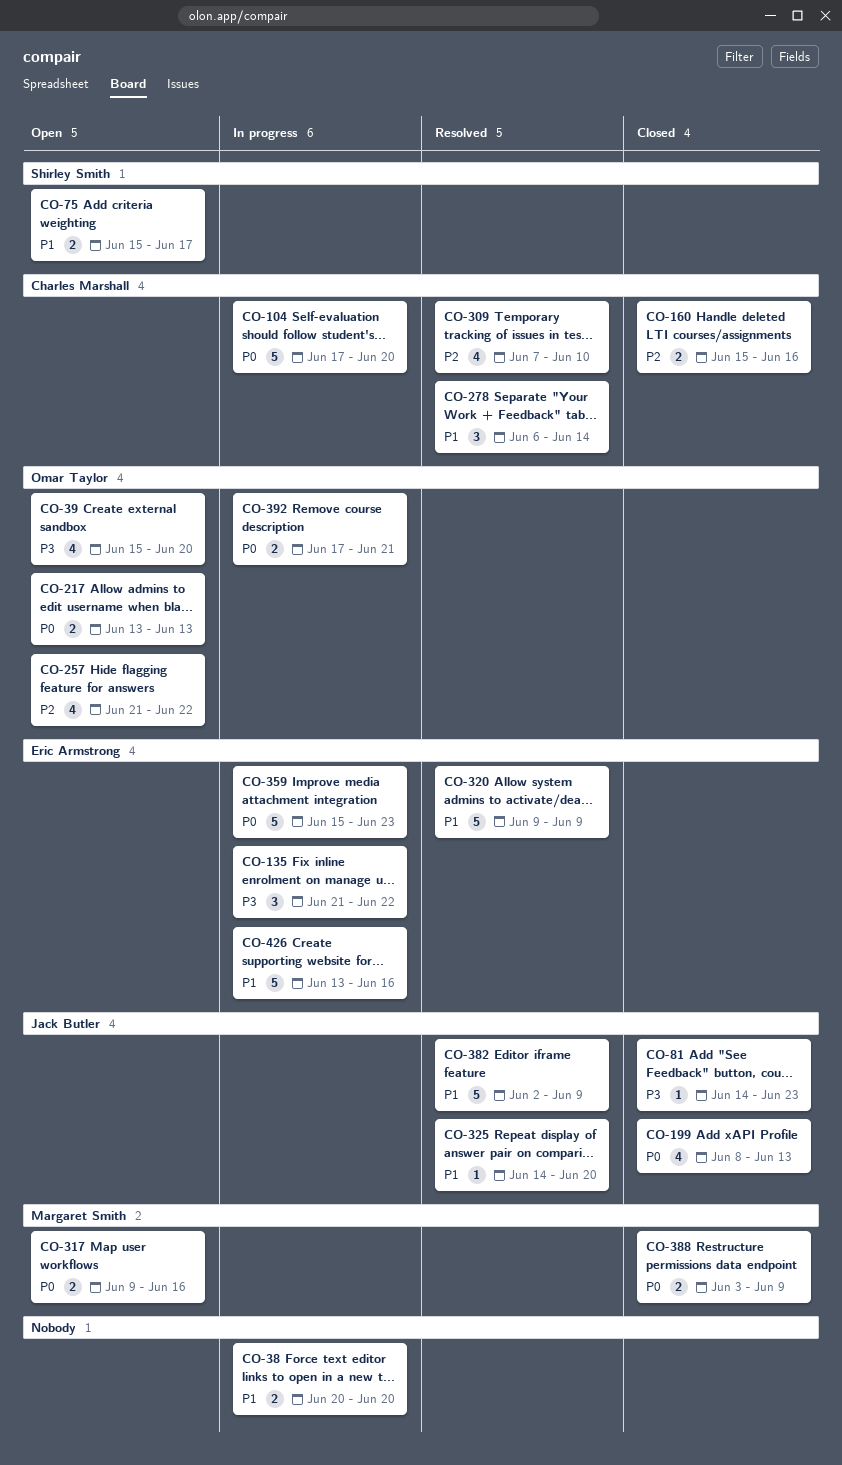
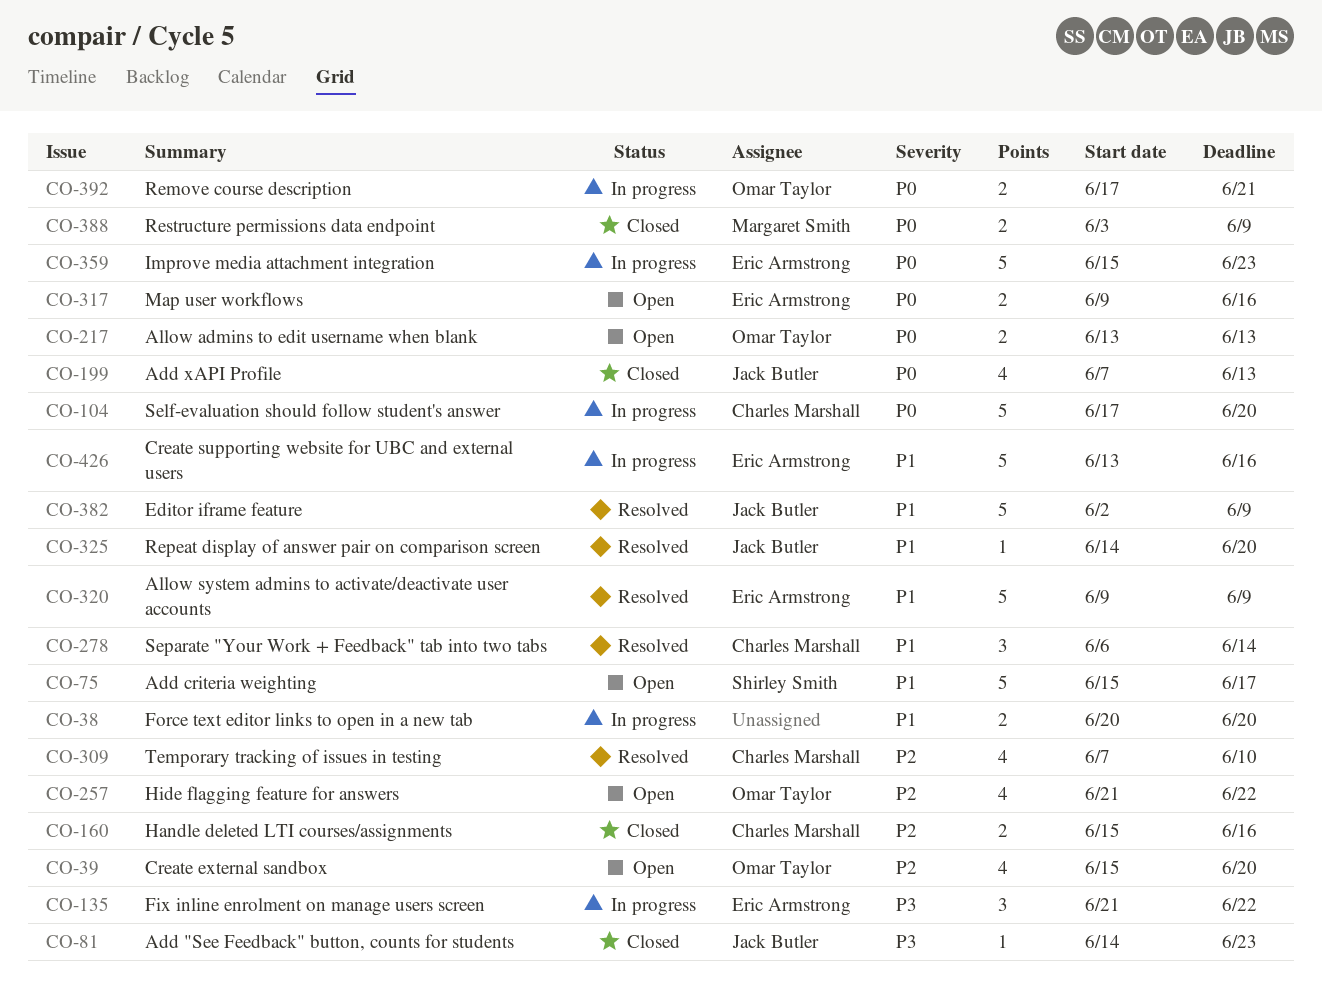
CO-39, priority: P3 -> P2
CO-75, estimate: 2 -> 5
CO-199, start: Jun 8 -> Jun 7
CO-317, owner: Margaret Smith -> Eric Armstrong

